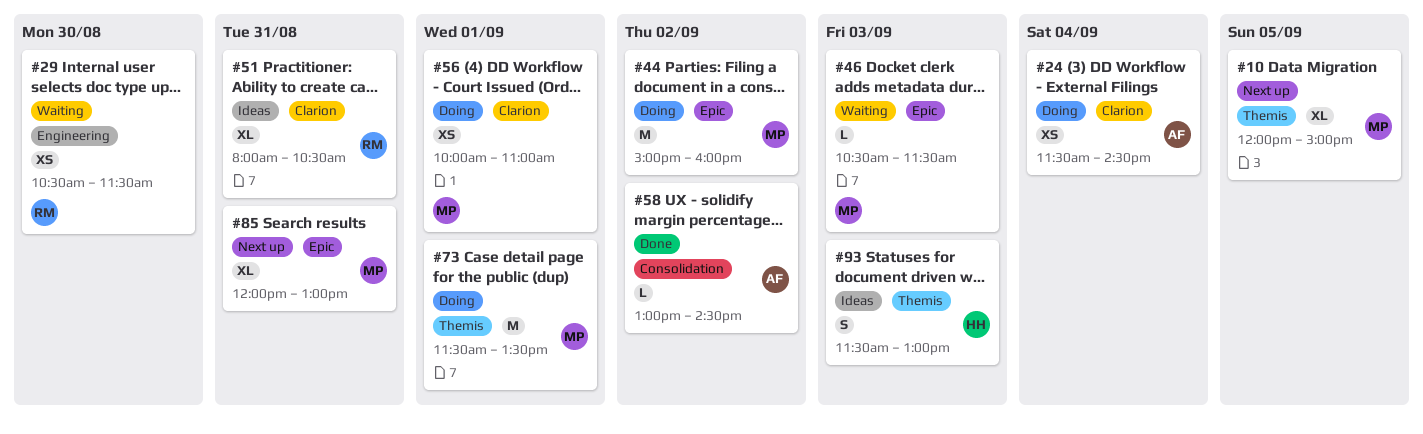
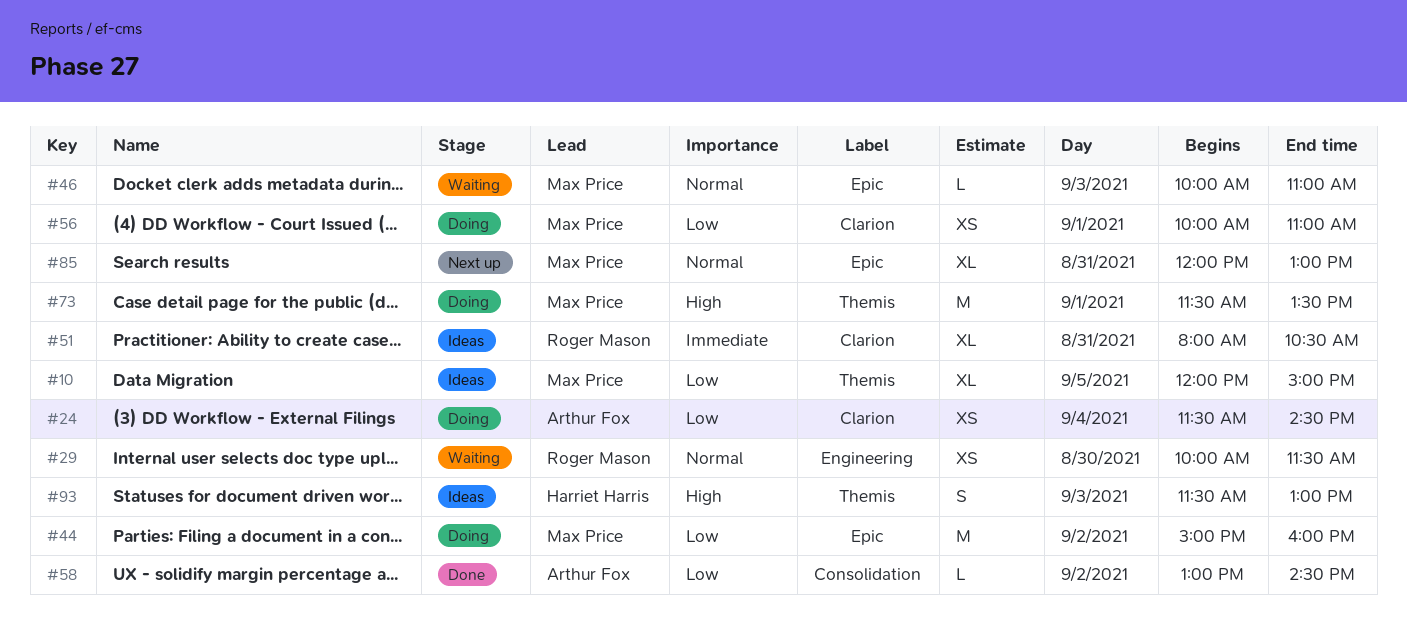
#10, status: Next up -> Ideas
#29, begins: 10:30 -> 10:00
#46, begins: 10:30 -> 10:00
#46, ends: 11:30 -> 11:00

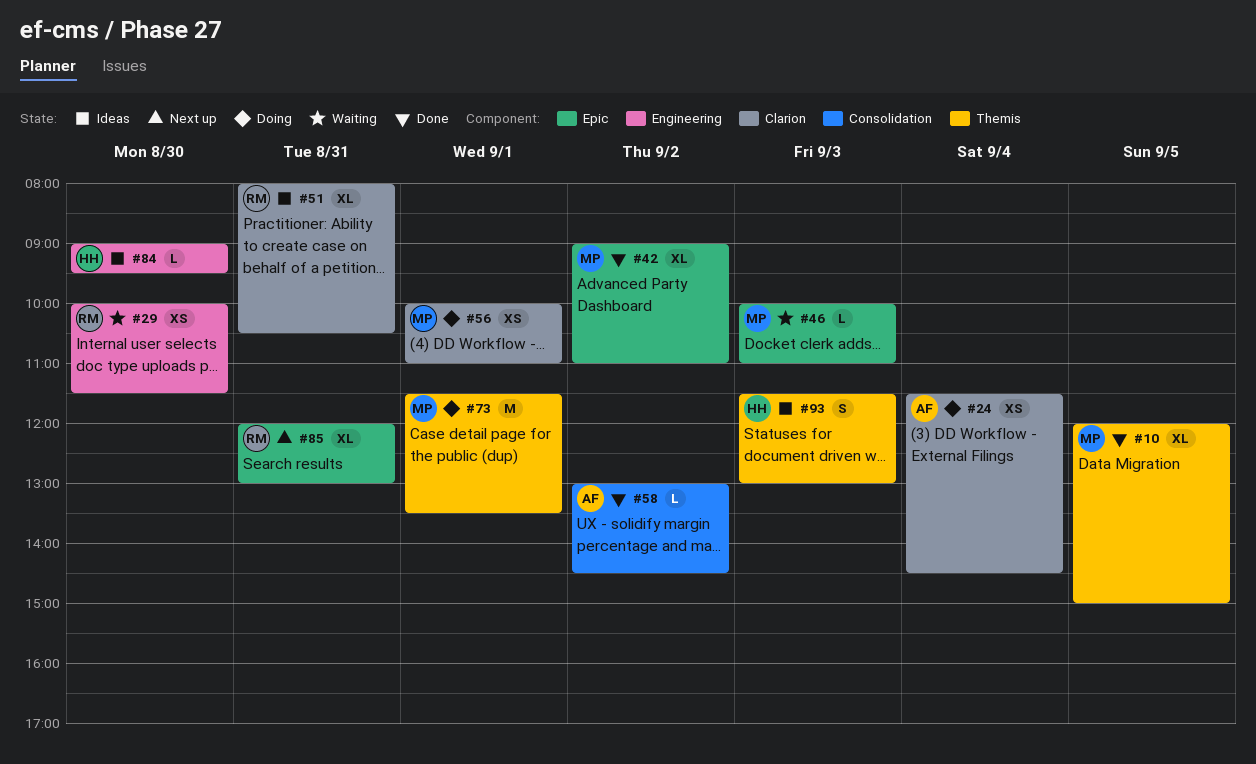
#10, status: Ideas -> Done
#42: none -> present
#44: present -> none
#84: none -> present
#85, owner: Max Price -> Roger Mason

